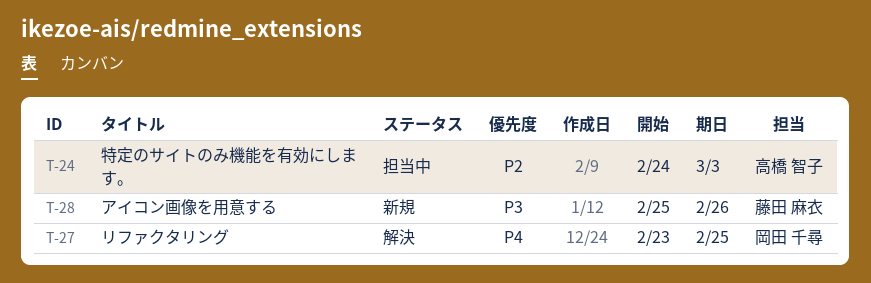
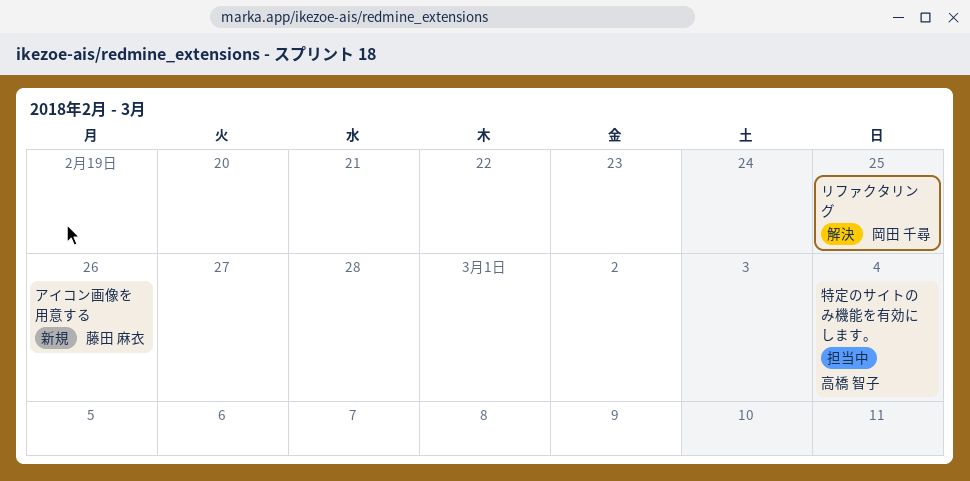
特定のサイトのみ機能を有効にします。, due: Mar 3 -> Mar 4

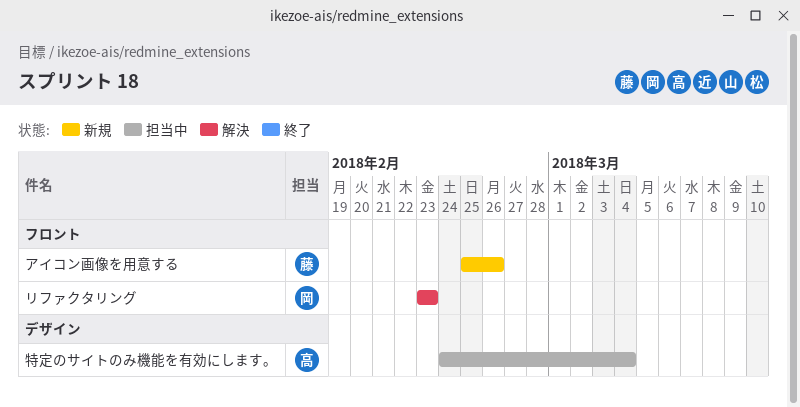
リファクタリング, due: Feb 25 -> Feb 23

